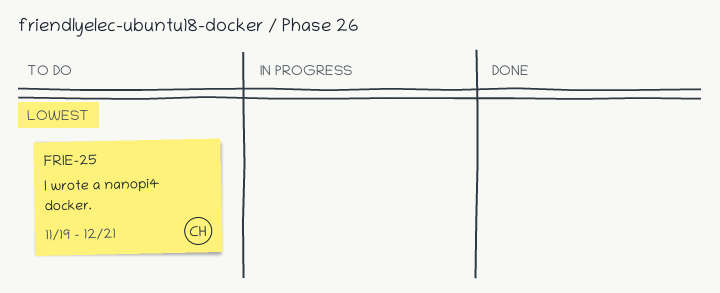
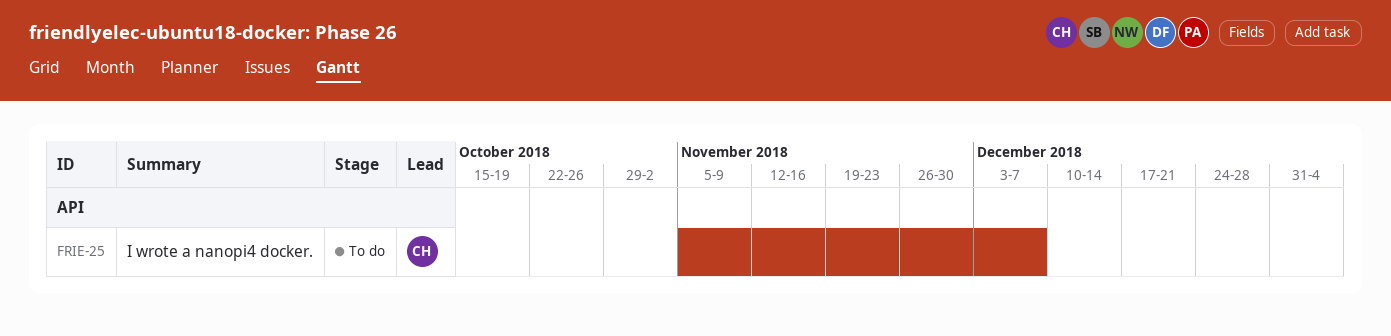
FRIE-25, start: Nov 19 -> Nov 5
FRIE-25, due: Dec 21 -> Dec 7

